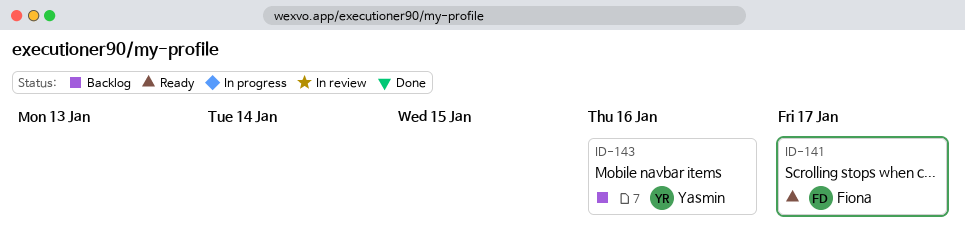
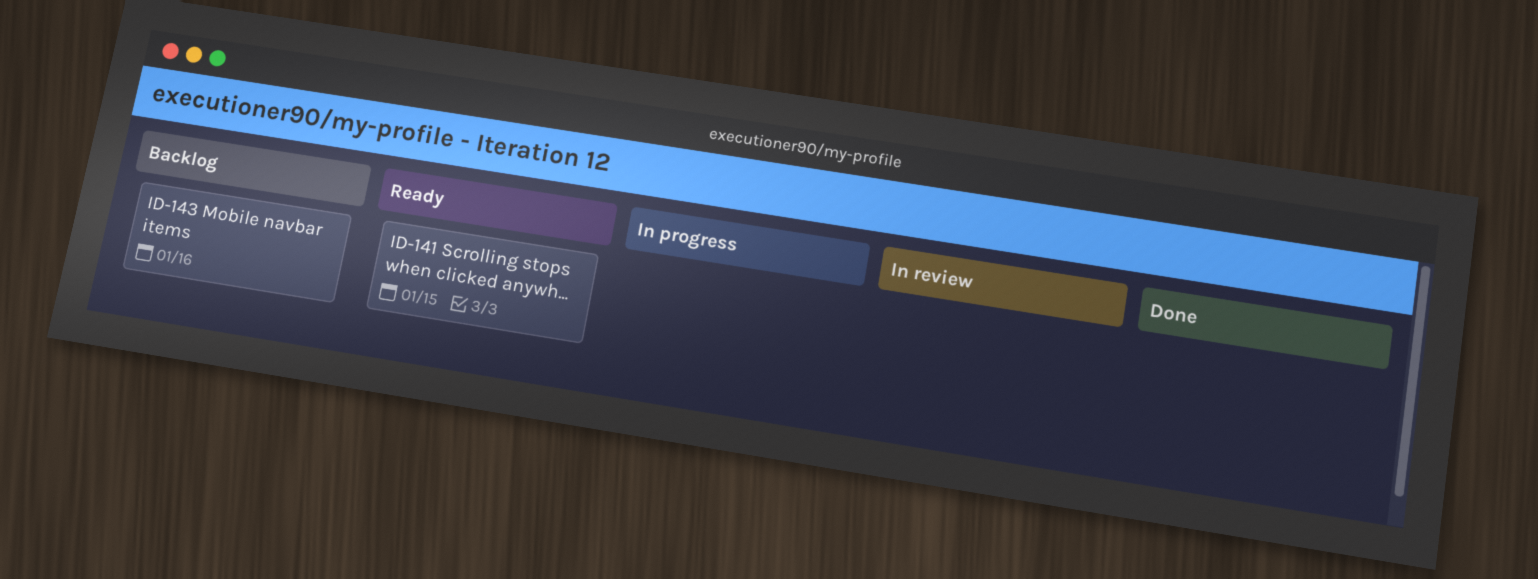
ID-141, due: Jan 17 -> Jan 15

